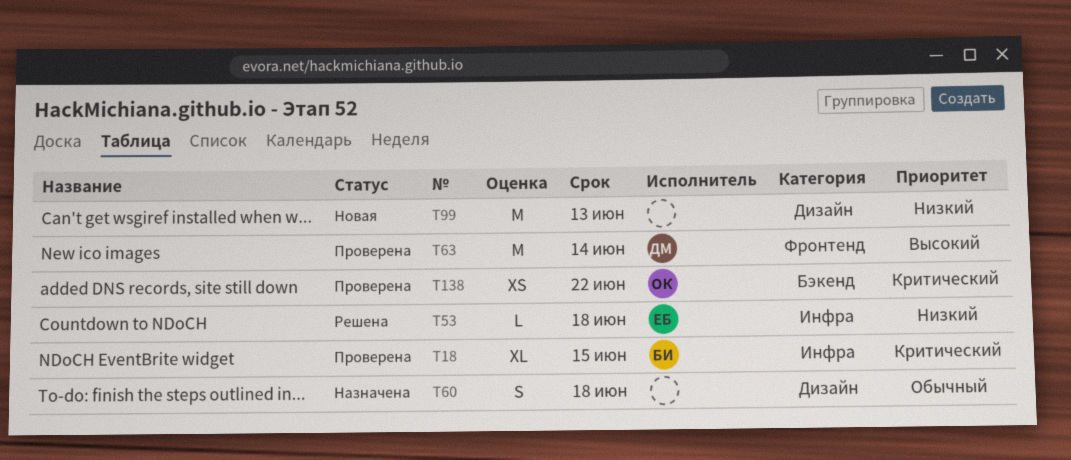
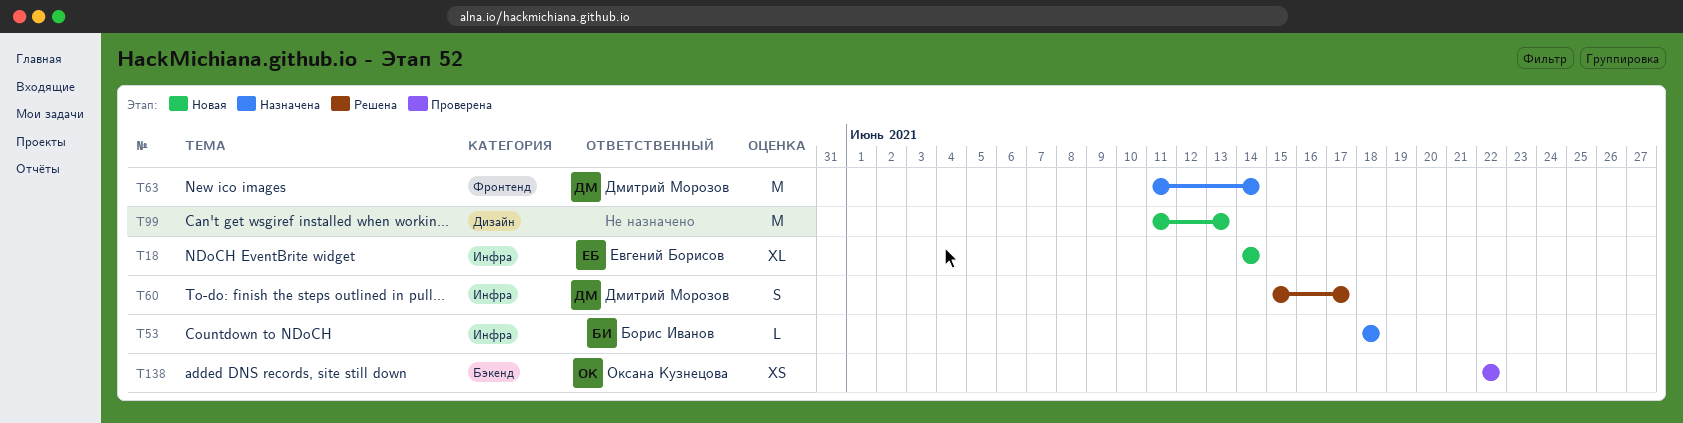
T18, status: Проверена -> Новая
T18, owner: Борис Иванов -> Евгений Борисов
T18, due: Jun 15 -> Jun 14
T53, status: Решена -> Назначена
T53, owner: Евгений Борисов -> Борис Иванов
T60, status: Назначена -> Решена
T60, owner: none -> Дмитрий Морозов
T60, label: Дизайн -> Инфра
T60, due: Jun 18 -> Jun 17
T63, status: Проверена -> Назначена

